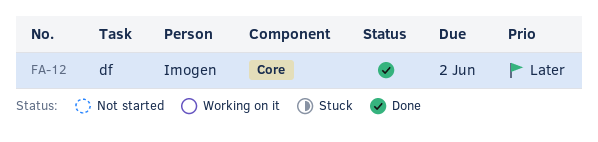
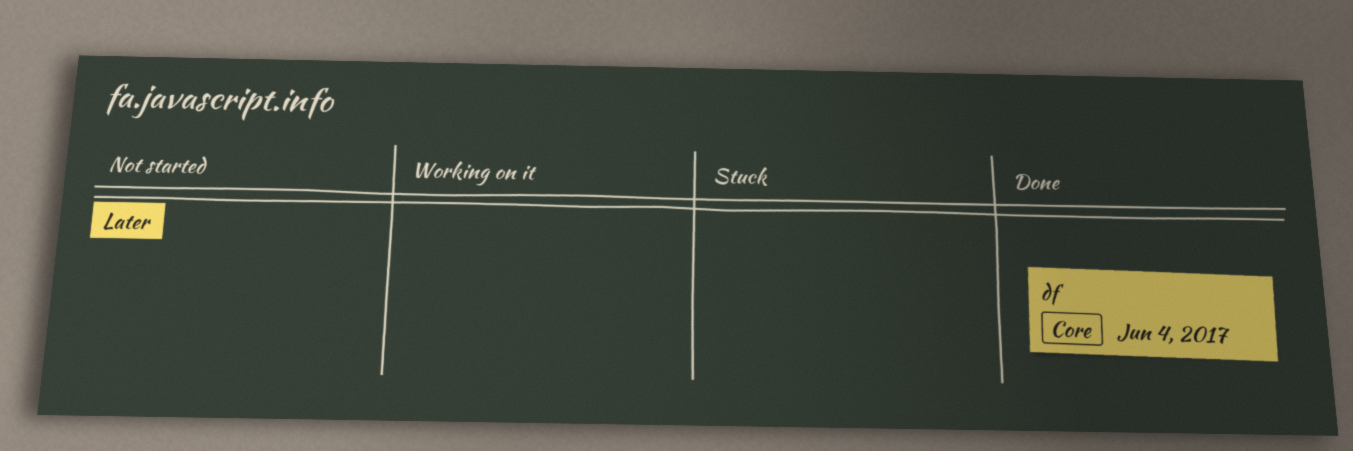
df, due: Jun 2 -> Jun 4

